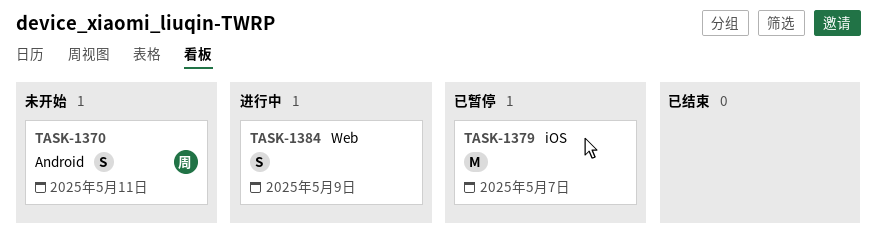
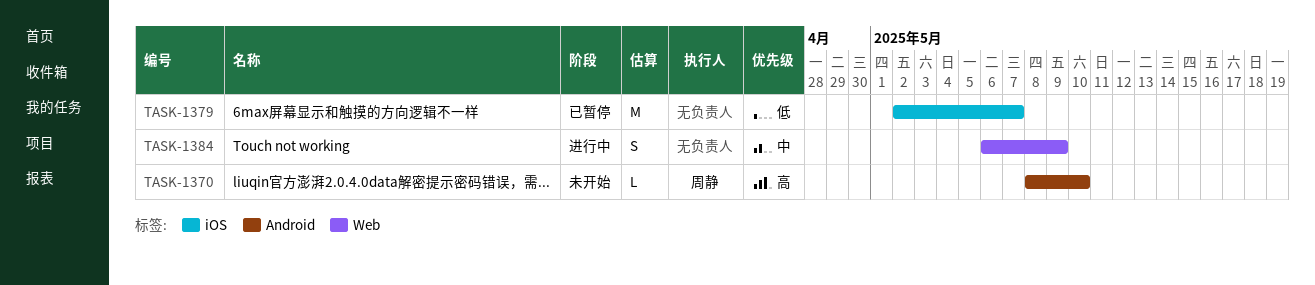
TASK-1370, estimate: S -> L
TASK-1370, due: May 11 -> May 10

